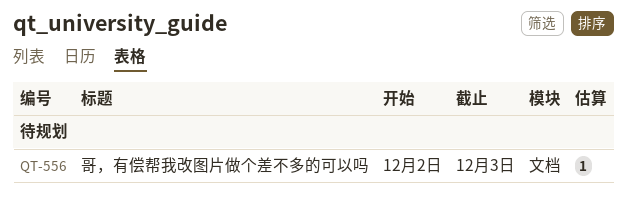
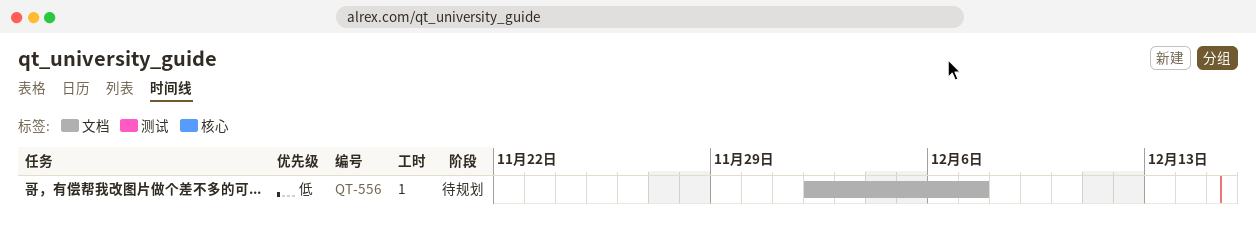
QT-556, due: Dec 3 -> Dec 7

